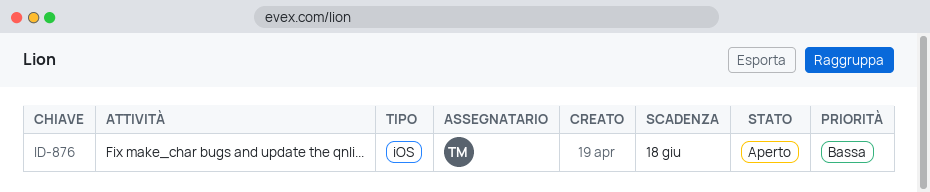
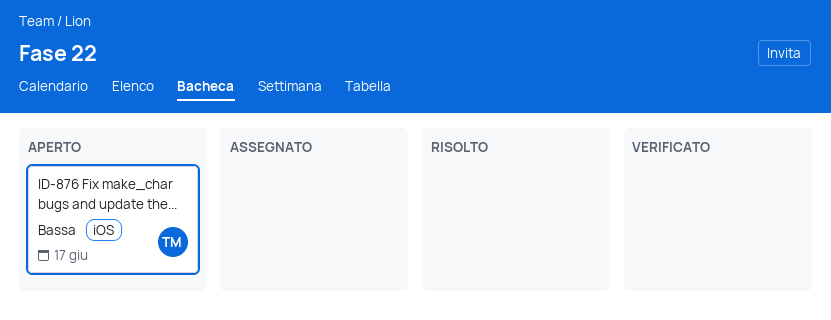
ID-876, due: Jun 18 -> Jun 17

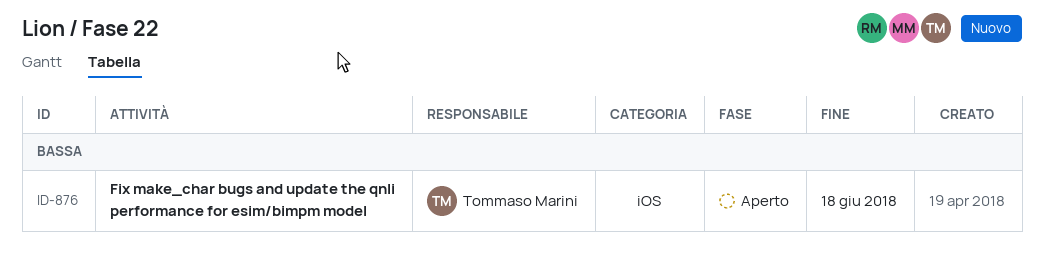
ID-876, due: Jun 17 -> Jun 18

